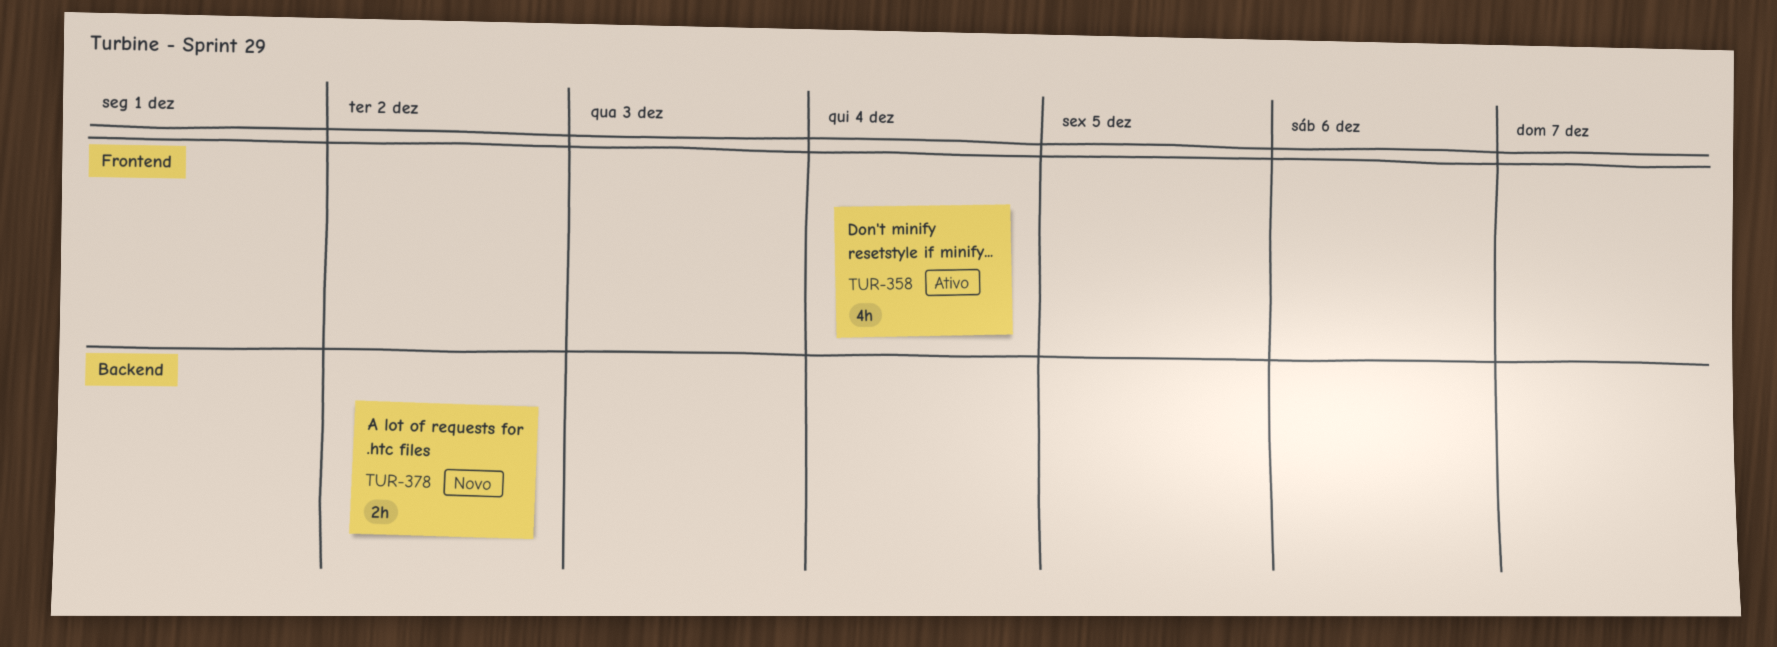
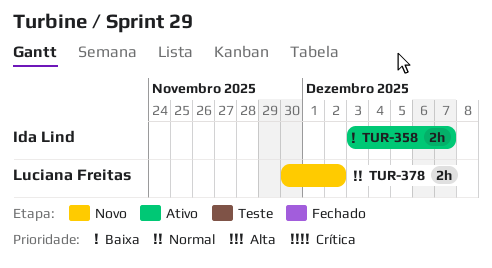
TUR-358, estimate: 4h -> 2h
TUR-358, due: Dec 4 -> Dec 7

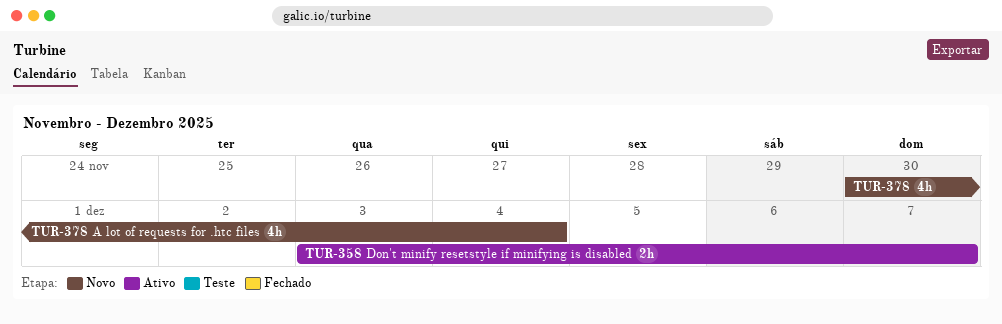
TUR-378, estimate: 2h -> 4h
TUR-378, due: Dec 2 -> Dec 4

